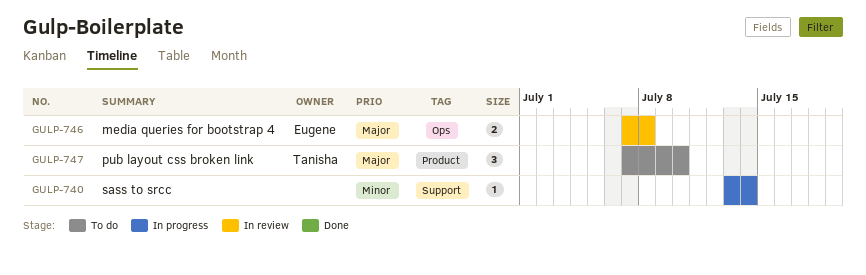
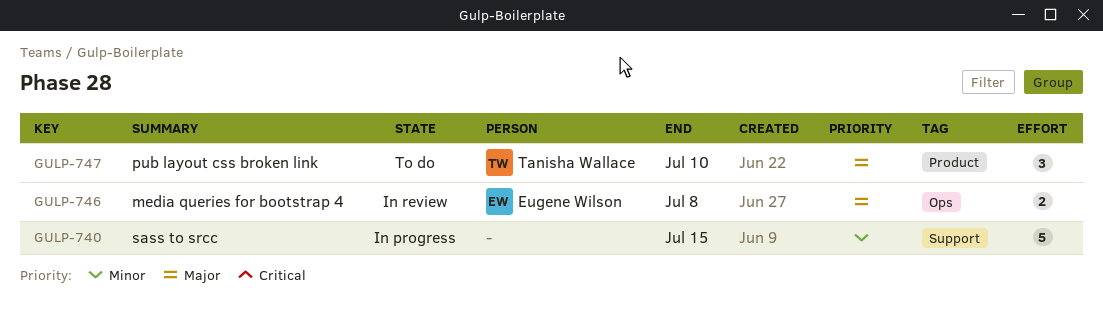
GULP-740, estimate: 1 -> 5
GULP-740, due: Jul 14 -> Jul 15

